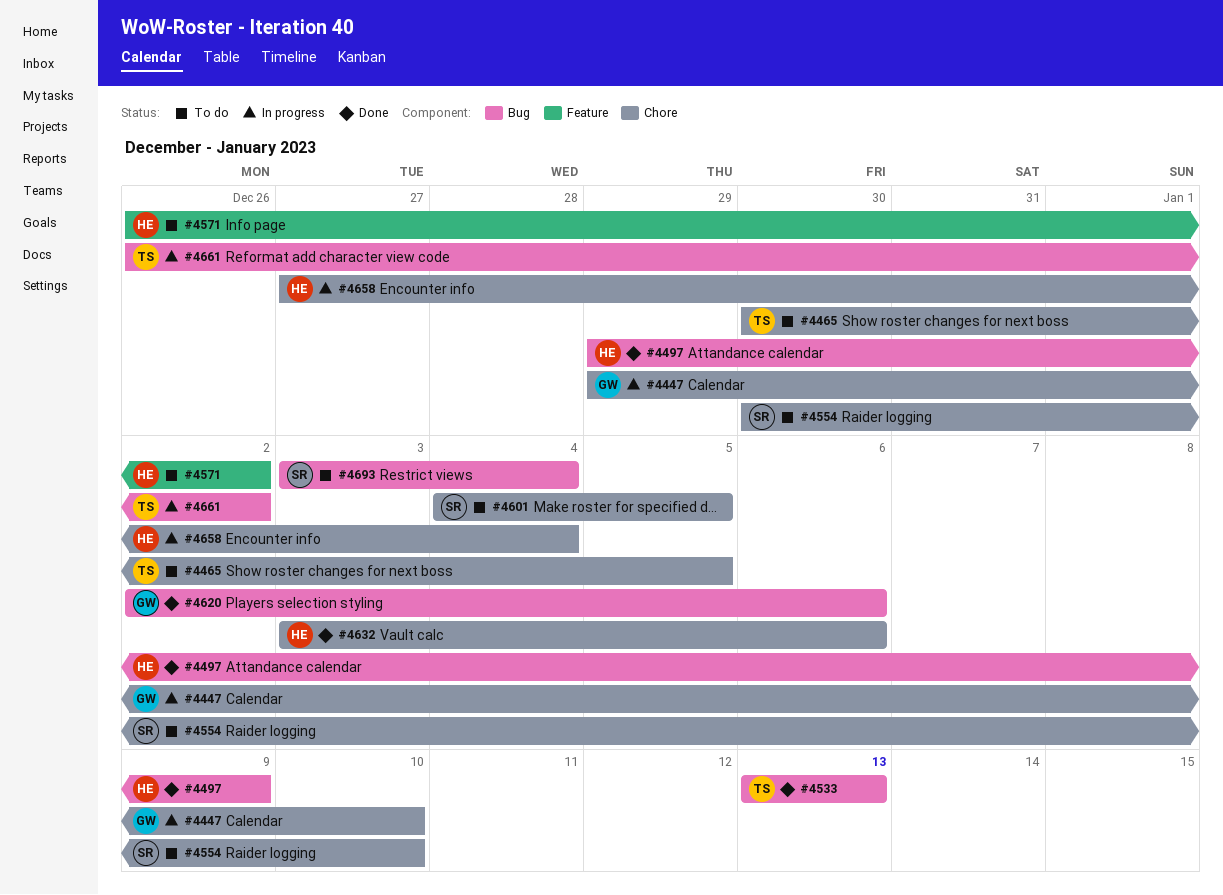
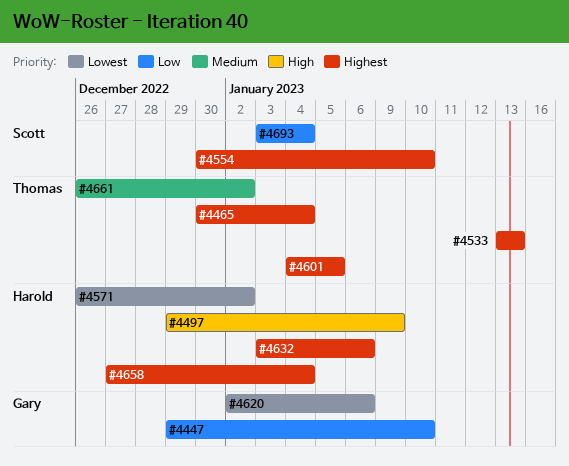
#4465, due: Jan 5 -> Jan 4
#4601, owner: Scott -> Thomas

